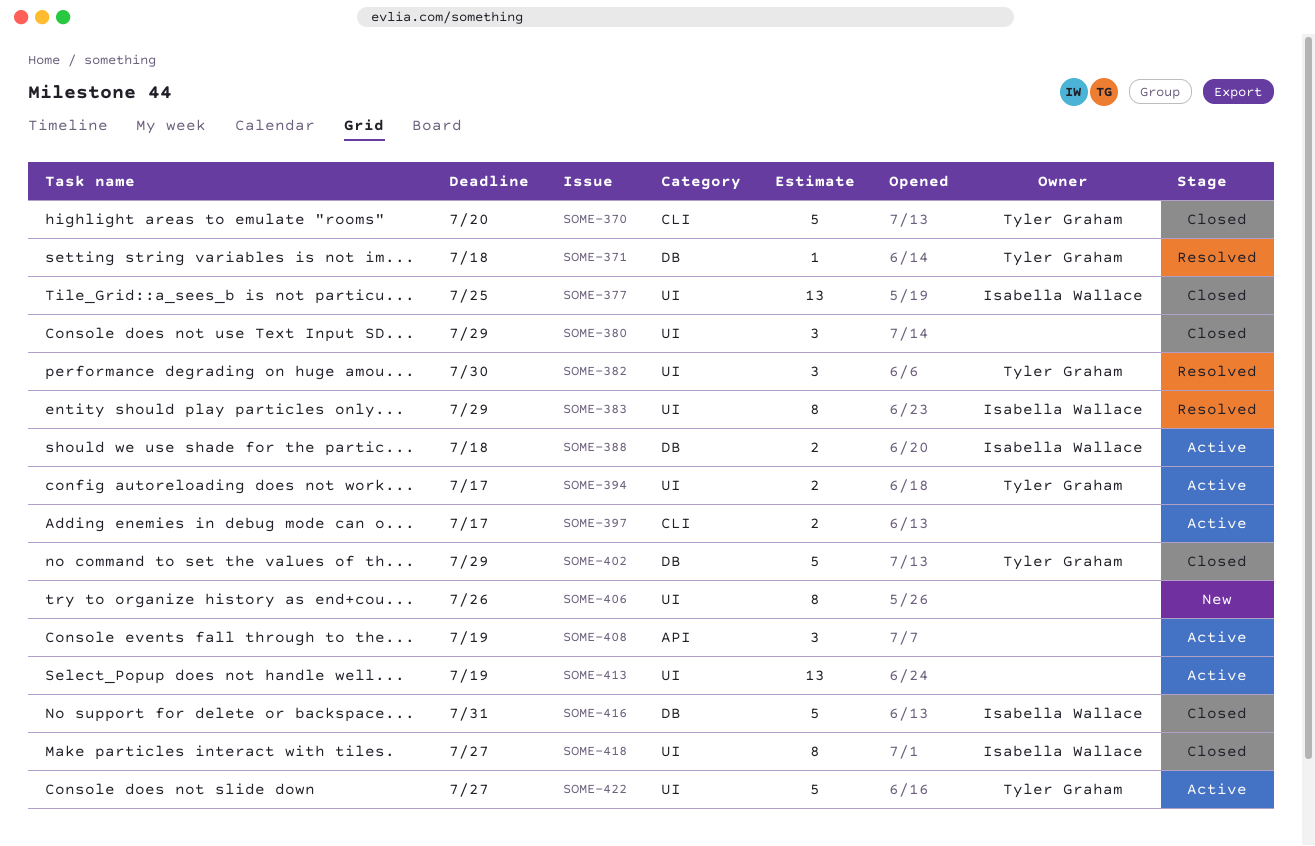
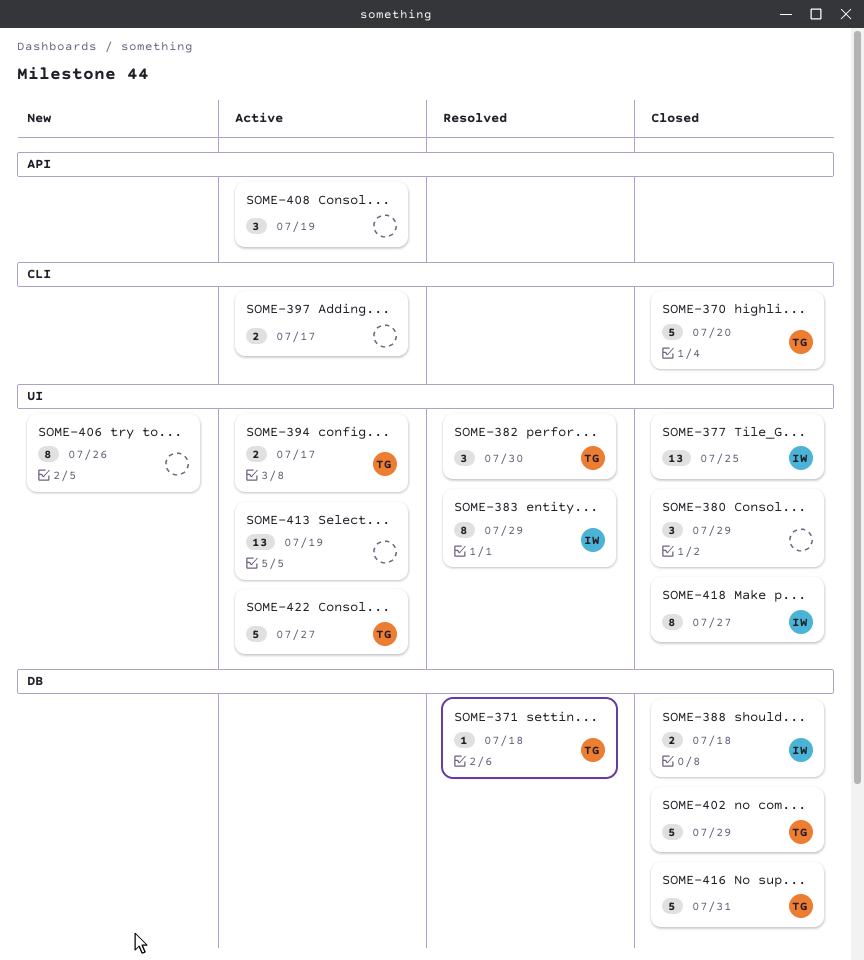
SOME-388, status: Active -> Closed
SOME-416, owner: Isabella Wallace -> Tyler Graham

